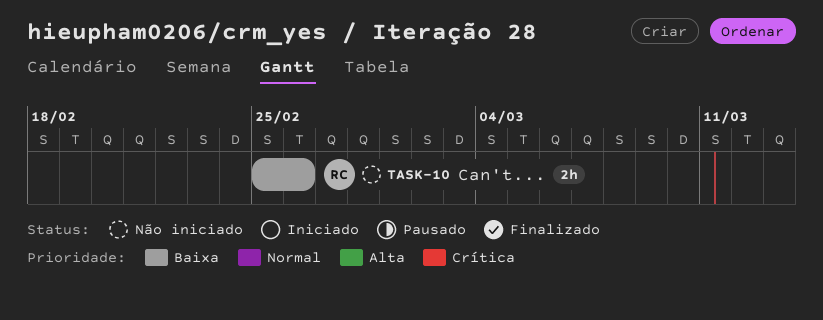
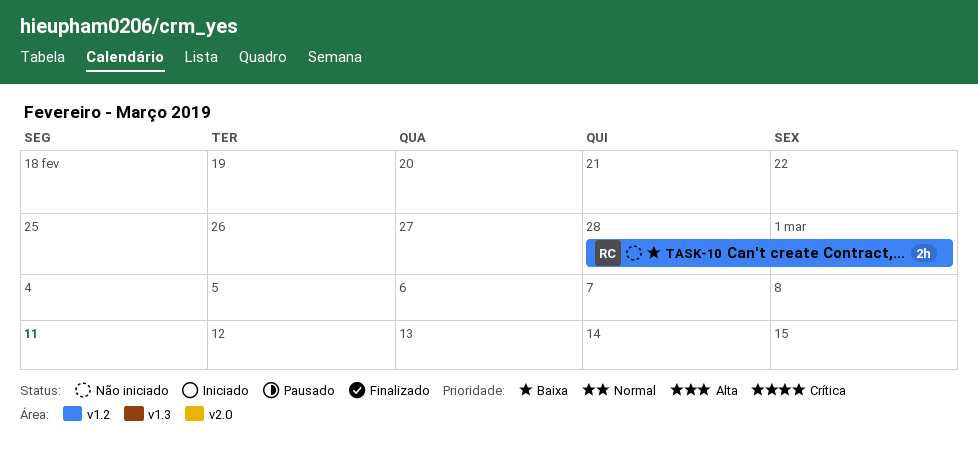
TASK-10, start: Feb 25 -> Feb 28
TASK-10, due: Feb 26 -> Mar 1

